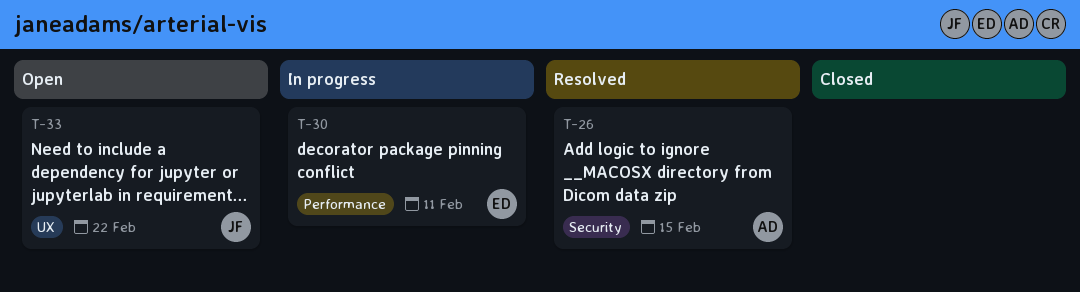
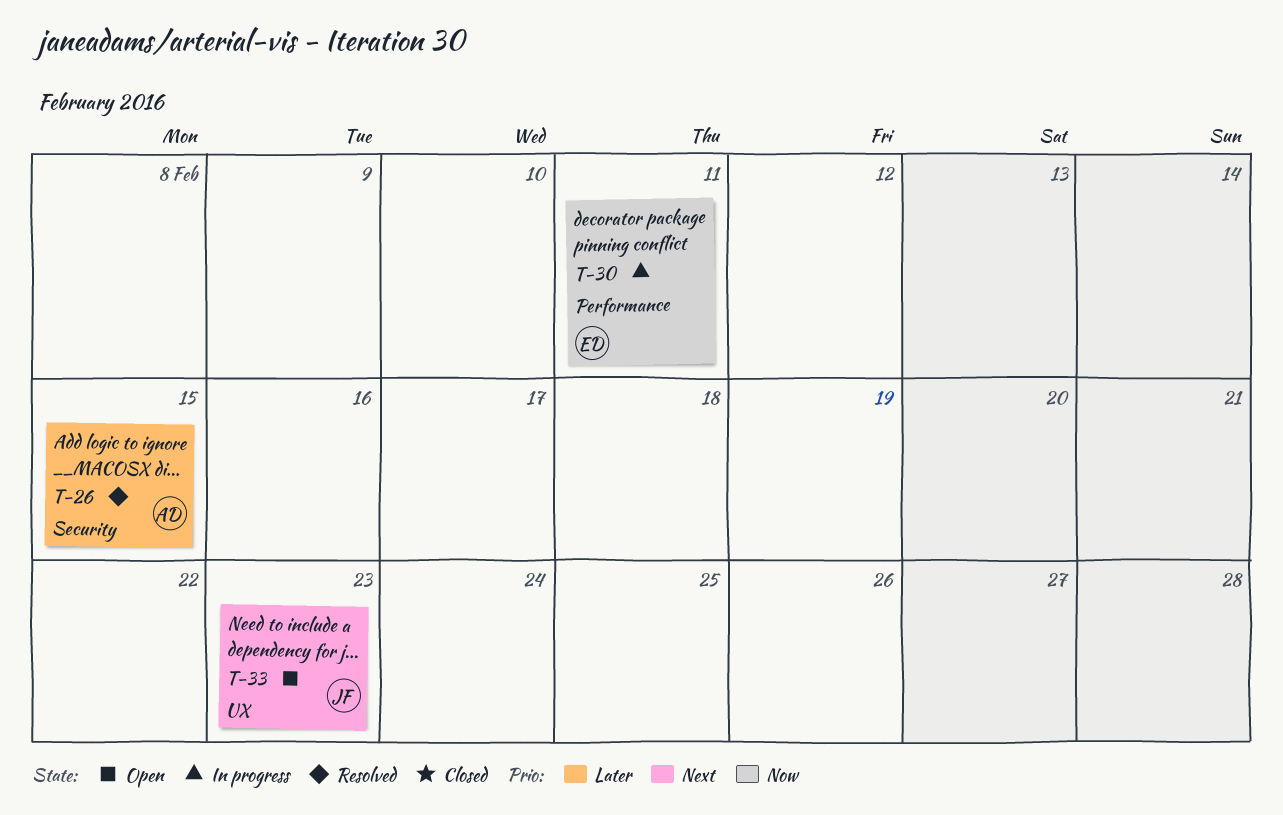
T-33, due: Feb 22 -> Feb 23

